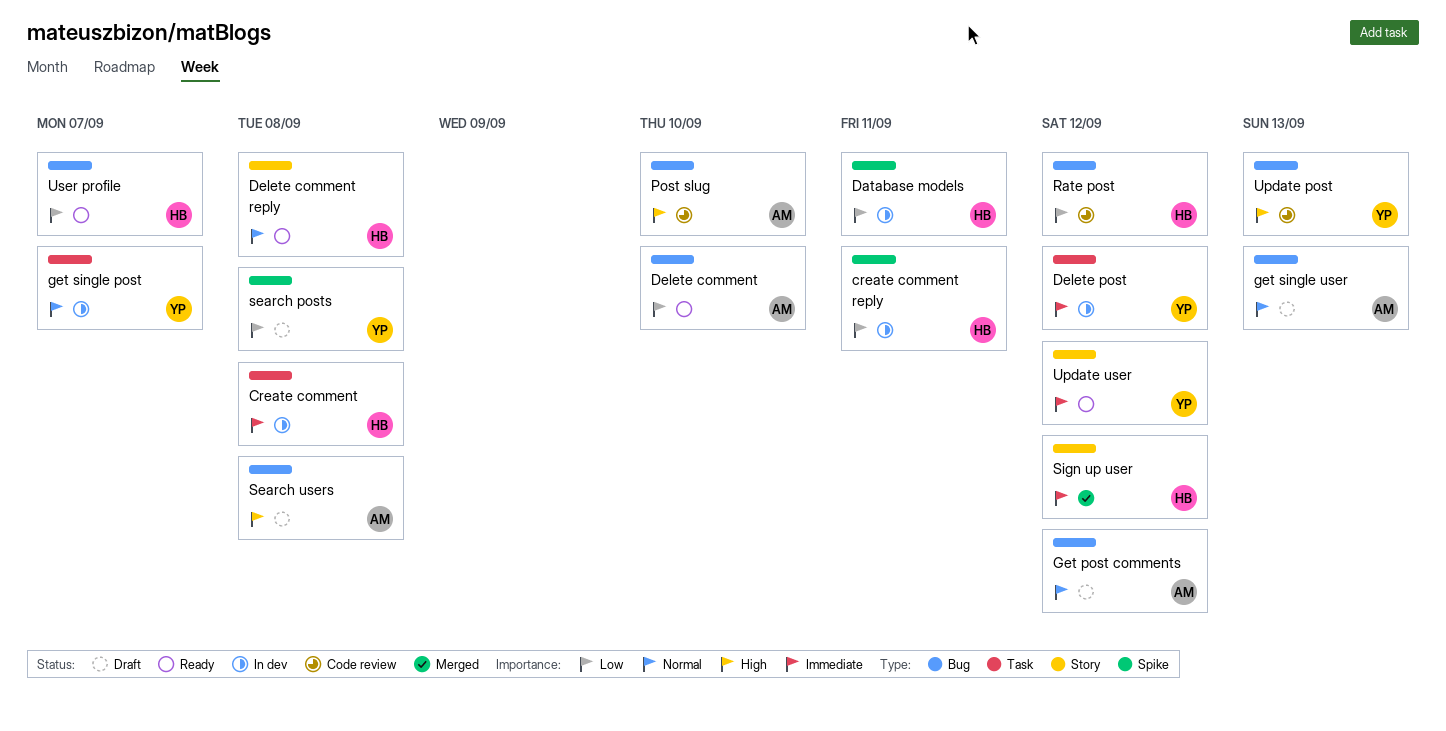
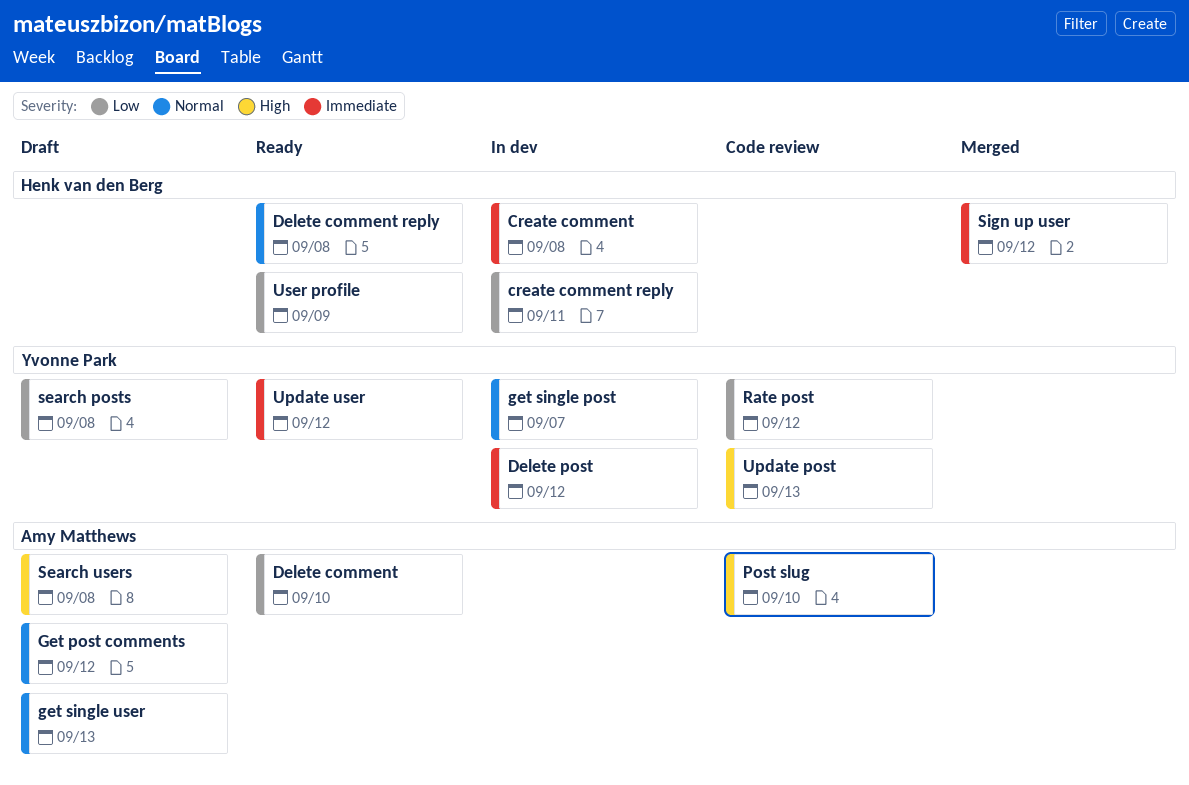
Database models: present -> none
Rate post, owner: Henk van den Berg -> Yvonne Park
User profile, due: Sep 7 -> Sep 9

